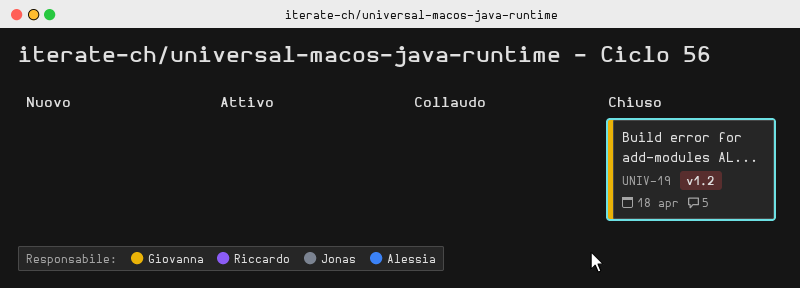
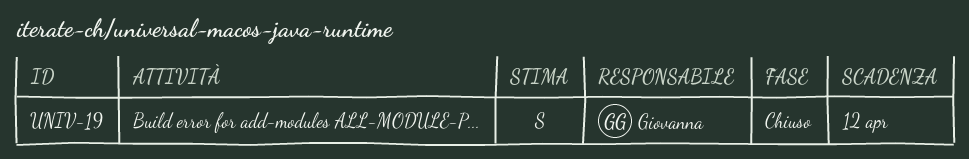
UNIV-19, due: Apr 18 -> Apr 12

